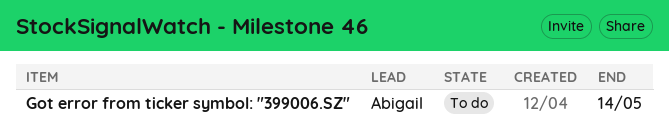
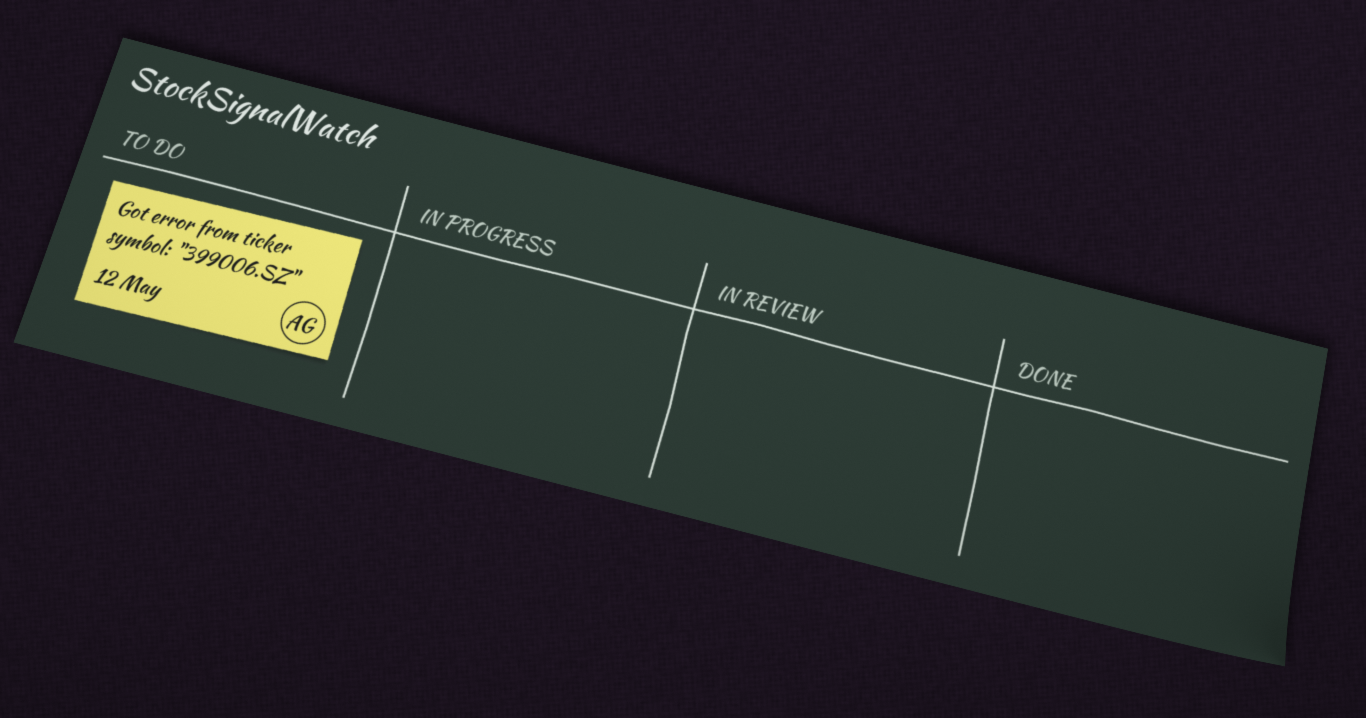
Got error from ticker symbol: "399006.SZ", due: May 14 -> May 12

